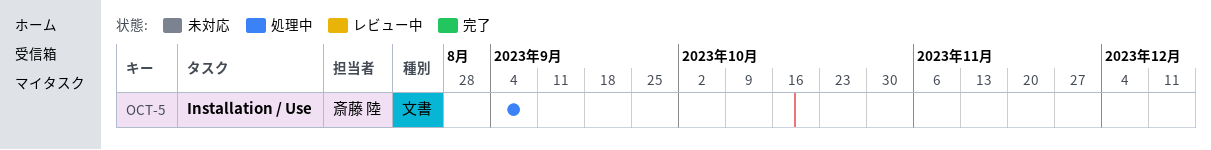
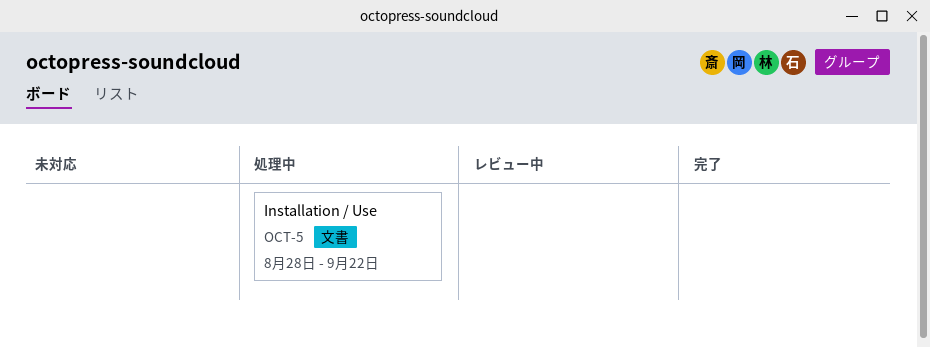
OCT-5, start: Sep 4 -> Aug 28
OCT-5, due: Sep 8 -> Sep 22

